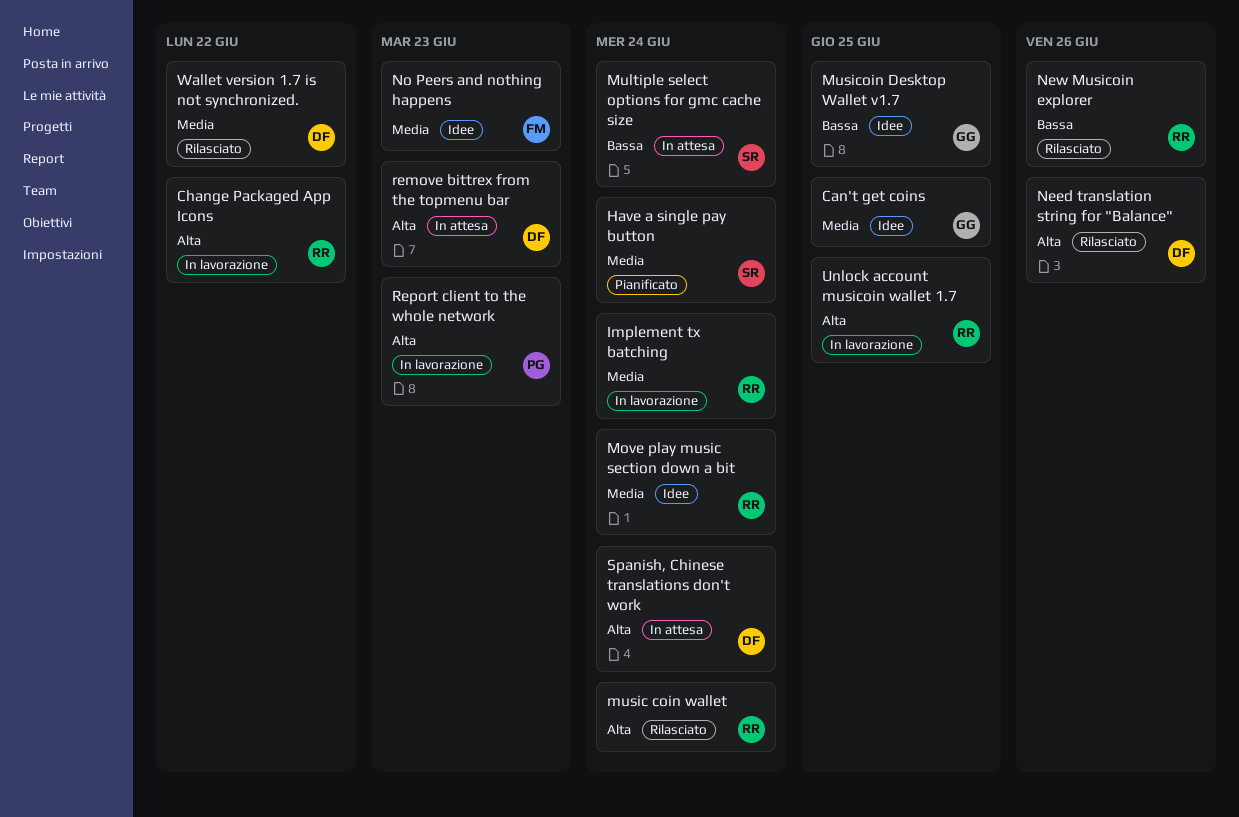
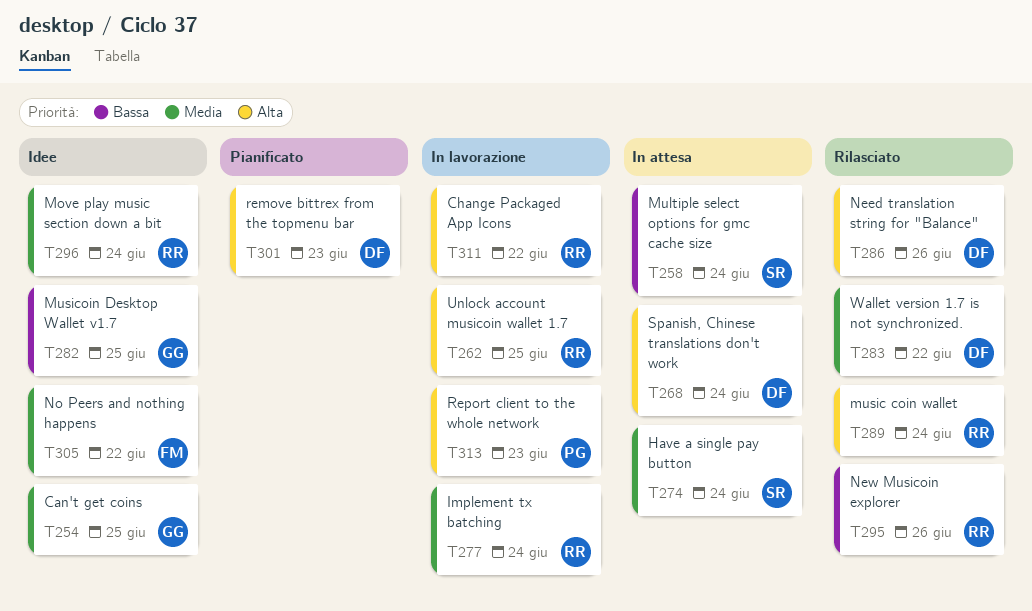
Have a single pay button, status: Pianificato -> In attesa
No Peers and nothing happens, due: Jun 23 -> Jun 22
remove bittrex from the topmenu bar, status: In attesa -> Pianificato

